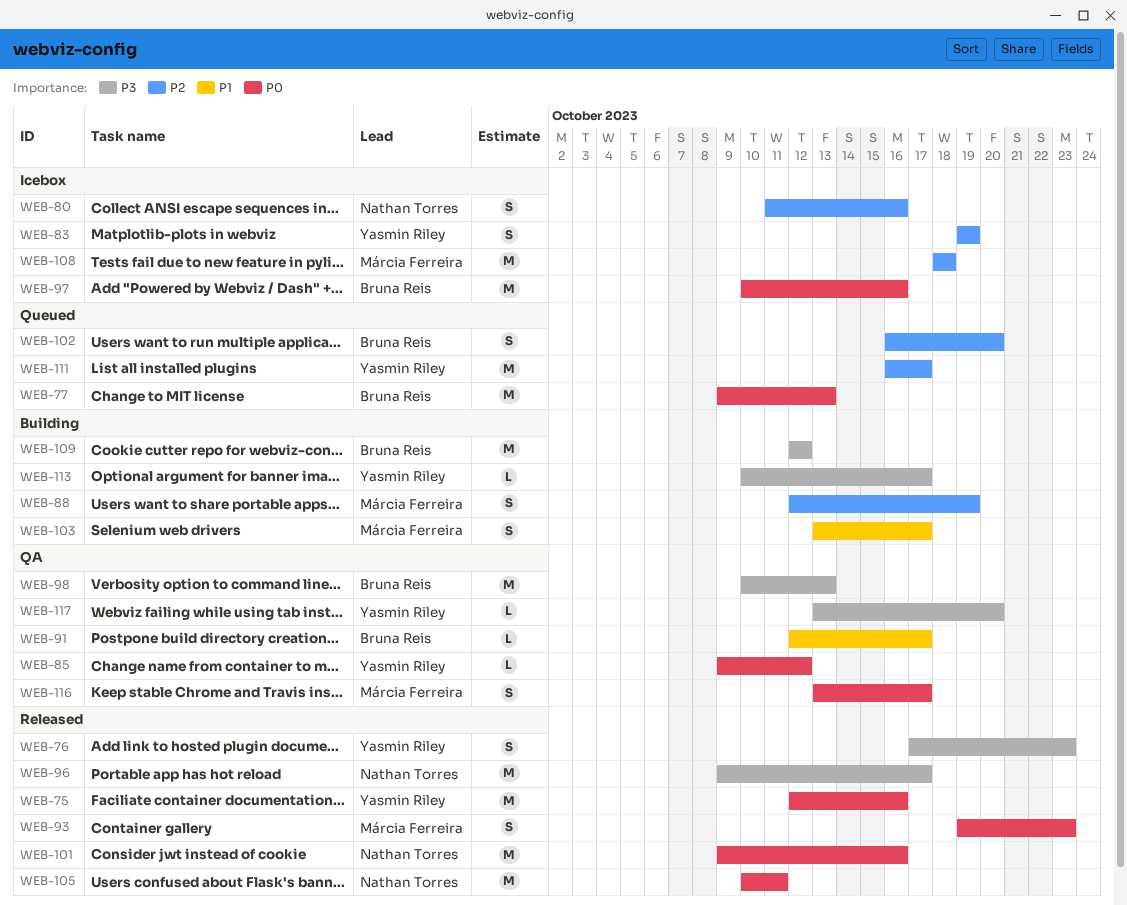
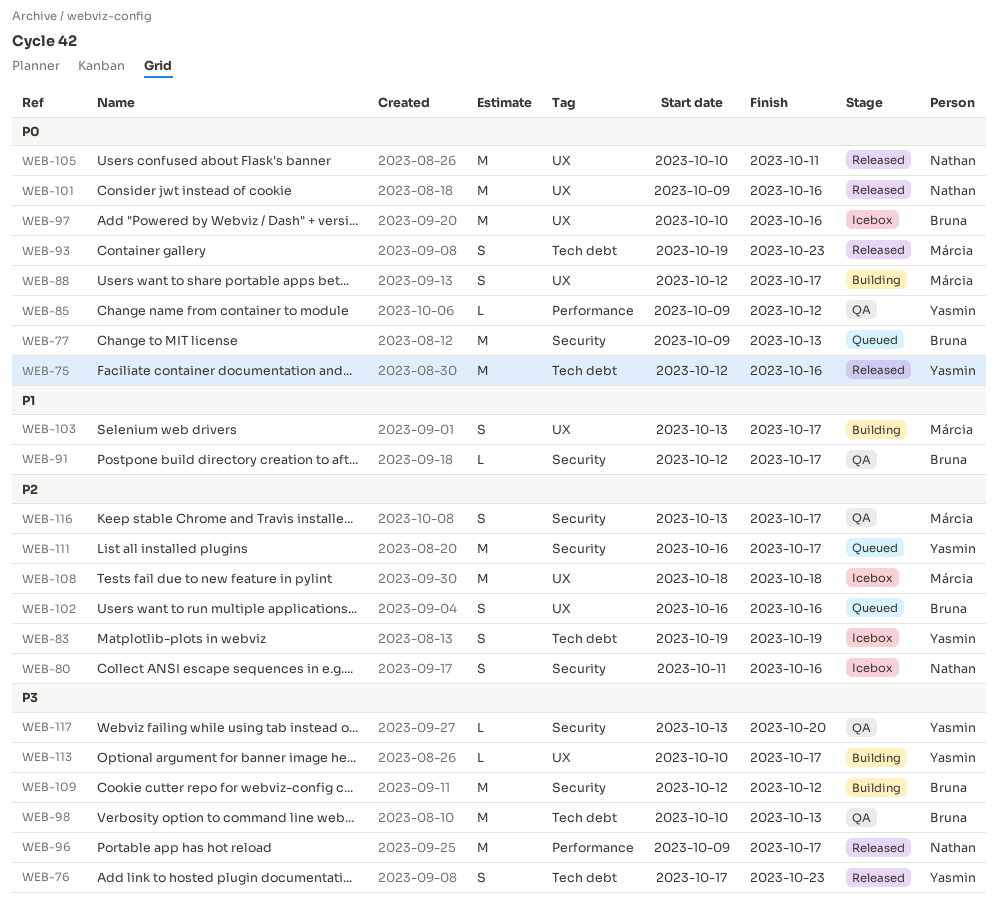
WEB-88, priority: P2 -> P0
WEB-88, due: Oct 19 -> Oct 17
WEB-102, due: Oct 20 -> Oct 16
WEB-116, priority: P0 -> P2

